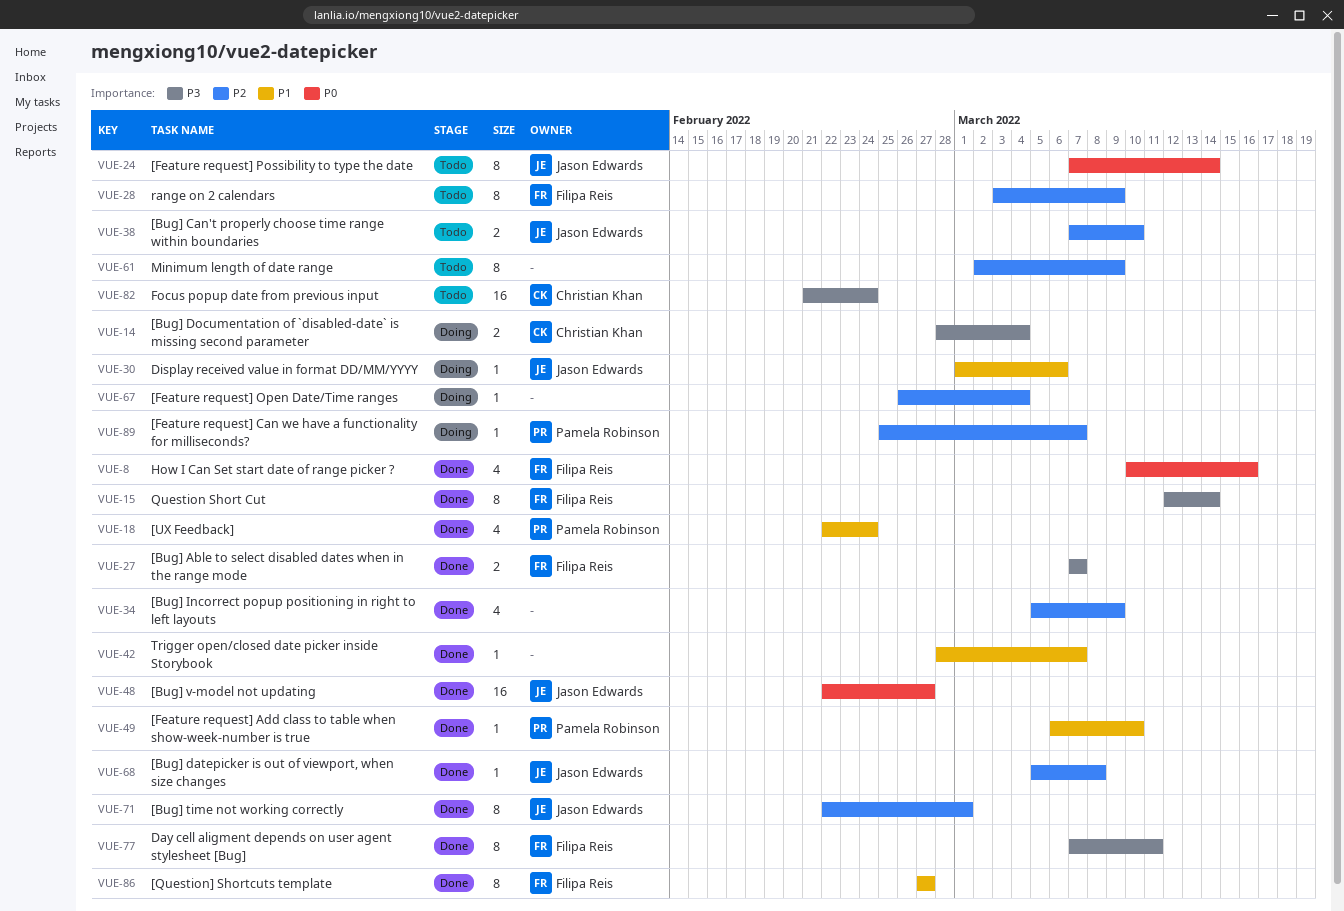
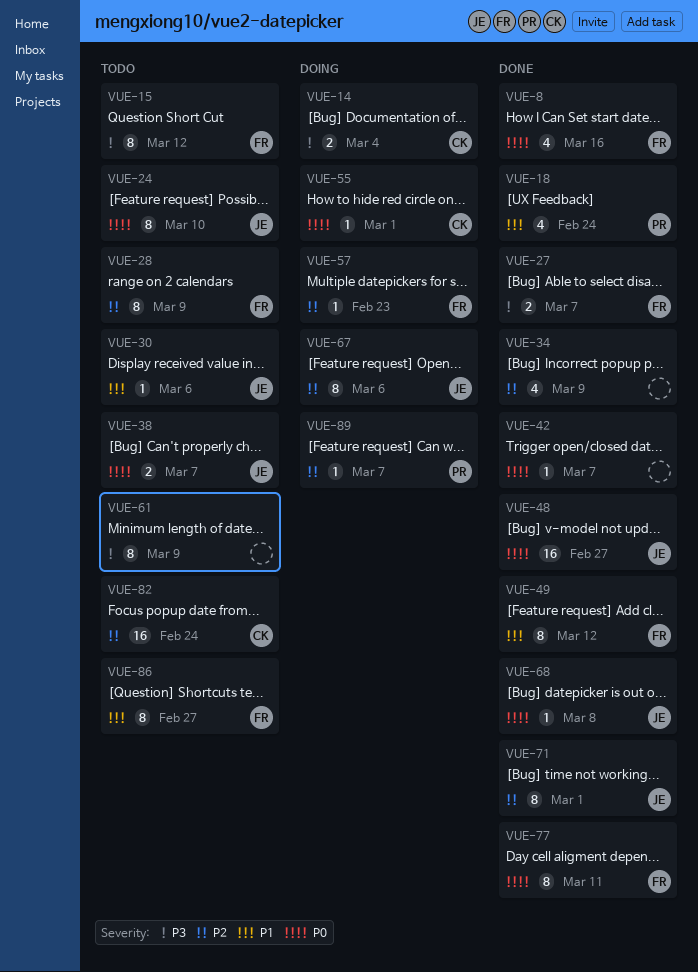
VUE-15, status: Done -> Todo
VUE-15, due: Mar 14 -> Mar 12
VUE-24, due: Mar 14 -> Mar 10
VUE-30, status: Doing -> Todo
VUE-38, priority: P2 -> P0
VUE-38, due: Mar 10 -> Mar 7
VUE-42, priority: P1 -> P0
VUE-49, owner: Pamela Robinson -> Filipa Reis
VUE-49, estimate: 1 -> 8
VUE-49, due: Mar 10 -> Mar 12
VUE-55: none -> present
VUE-57: none -> present
VUE-61, priority: P2 -> P3
VUE-67, owner: none -> Jason Edwards
VUE-67, estimate: 1 -> 8
VUE-67, due: Mar 4 -> Mar 6
VUE-68, priority: P2 -> P0
VUE-77, priority: P3 -> P0
VUE-82, priority: P3 -> P2
VUE-86, status: Done -> Todo

